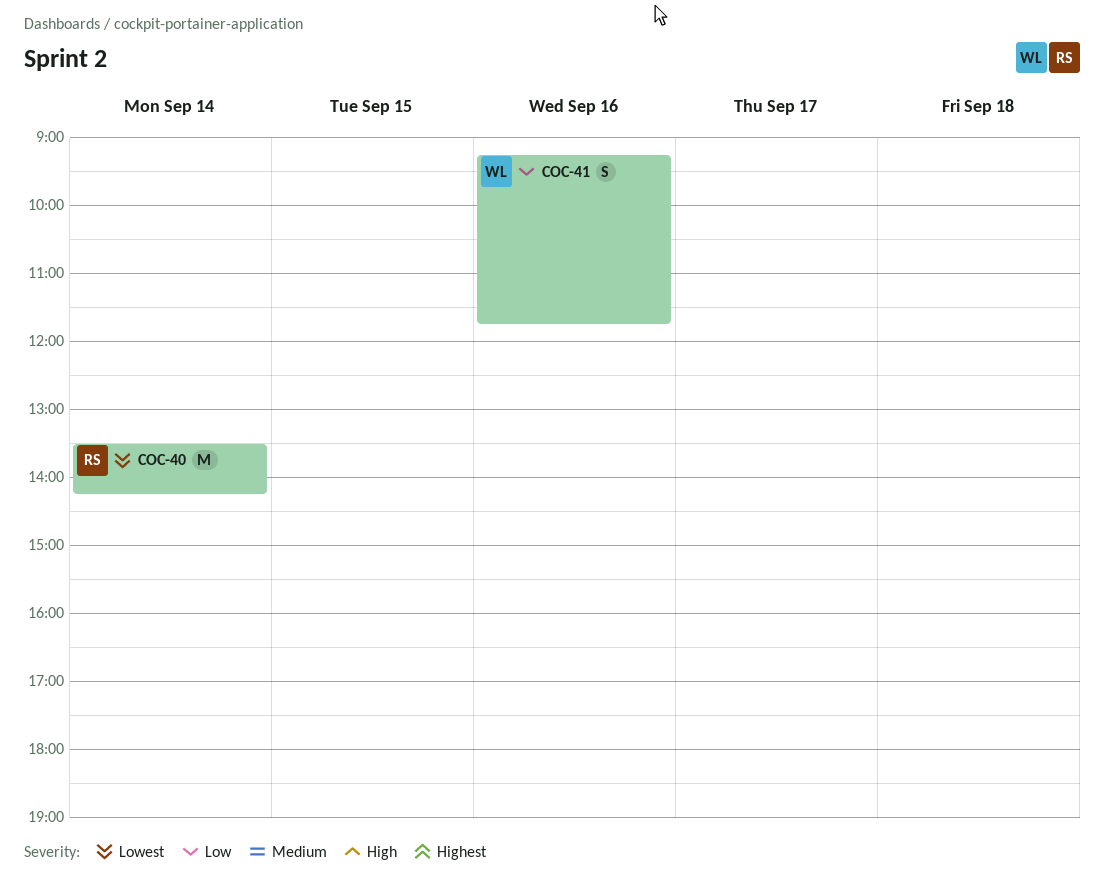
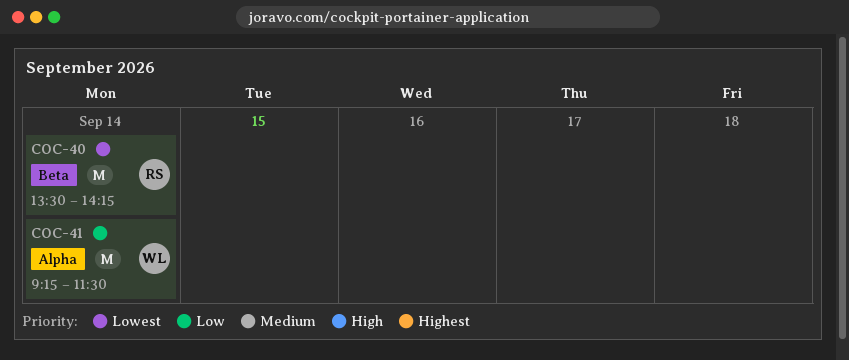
COC-41, estimate: S -> M
COC-41, day: Sep 16 -> Sep 14
COC-41, ends: 11:45 -> 11:30

